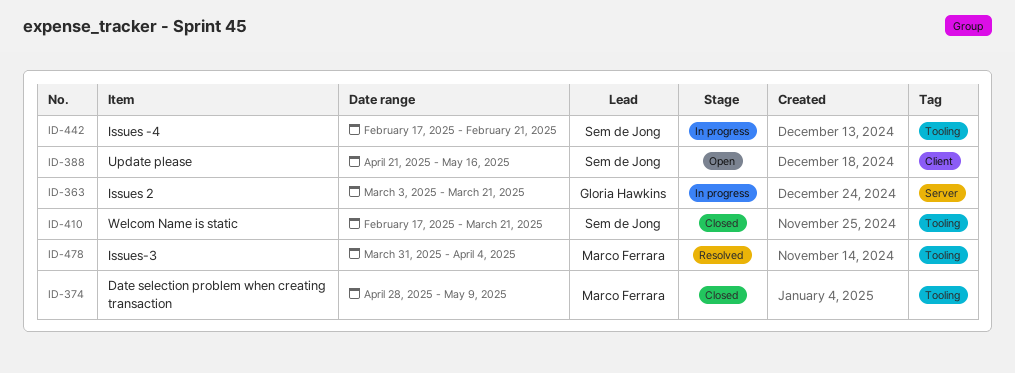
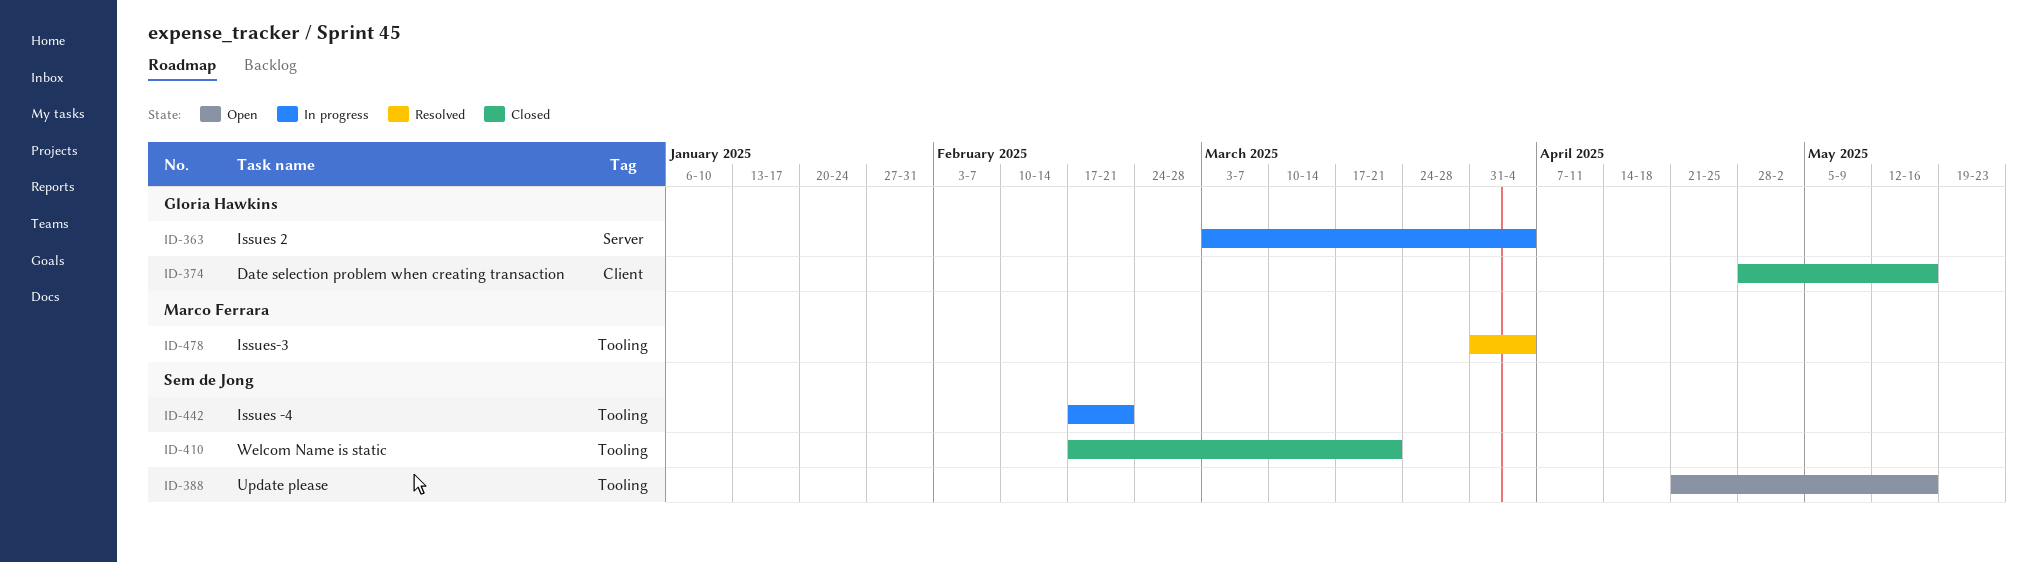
ID-363, due: Mar 21 -> Apr 4
ID-374, owner: Marco Ferrara -> Gloria Hawkins
ID-374, label: Tooling -> Client
ID-374, due: May 9 -> May 16
ID-388, label: Client -> Tooling

